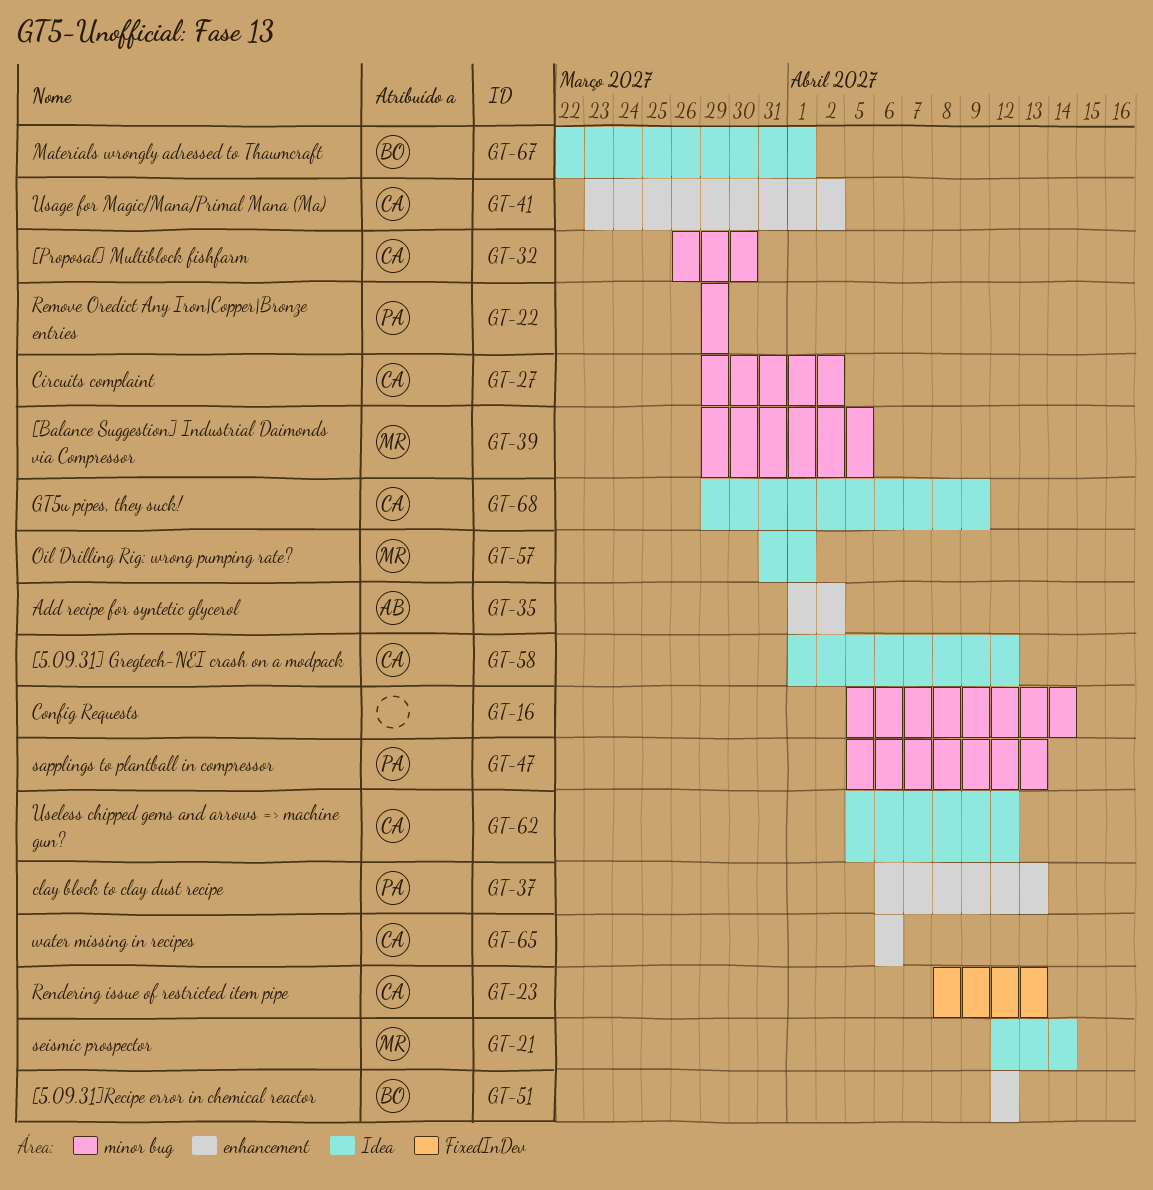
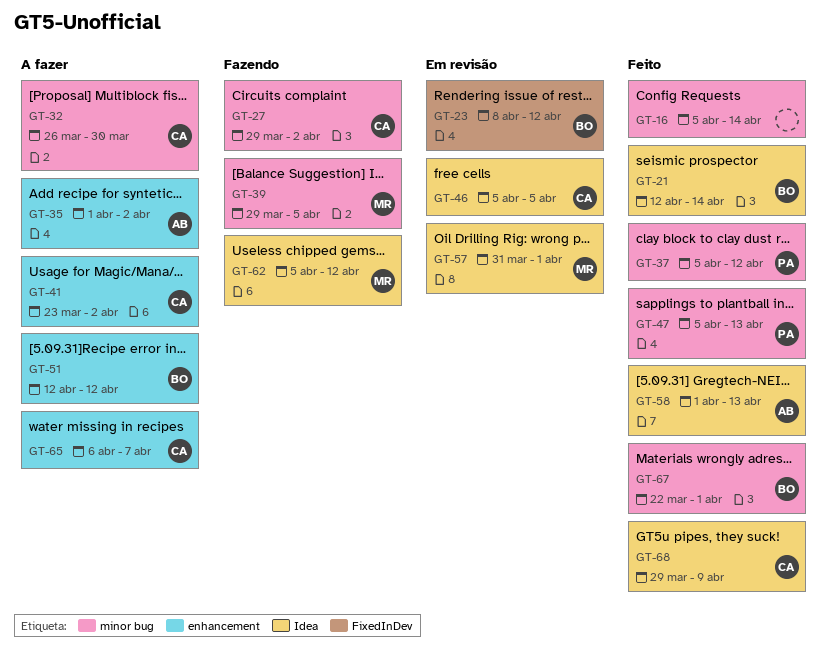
GT-21, owner: MR -> BO
GT-22: present -> none
GT-23, owner: CA -> BO
GT-23, due: Apr 13 -> Apr 12
GT-37, label: enhancement -> minor bug
GT-37, start: Apr 6 -> Apr 5
GT-37, due: Apr 13 -> Apr 12
GT-46: none -> present
GT-58, owner: CA -> AB
GT-58, due: Apr 12 -> Apr 13
GT-62, owner: CA -> MR
GT-65, due: Apr 6 -> Apr 7
GT-67, label: Idea -> minor bug

